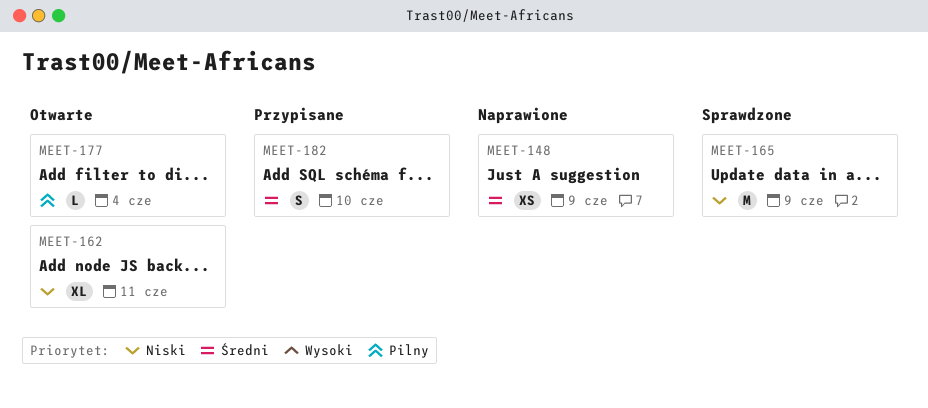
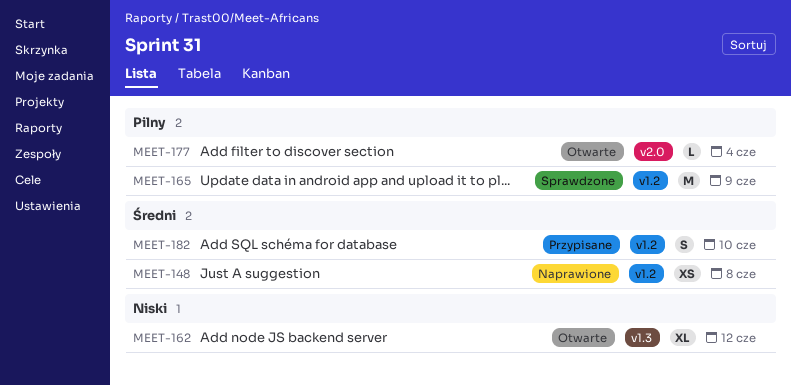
MEET-148, due: Jun 9 -> Jun 8
MEET-162, due: Jun 11 -> Jun 12
MEET-165, priority: Niski -> Pilny

